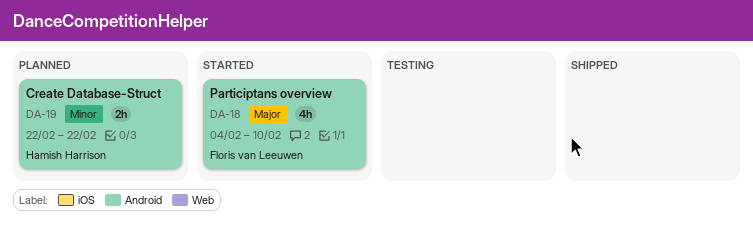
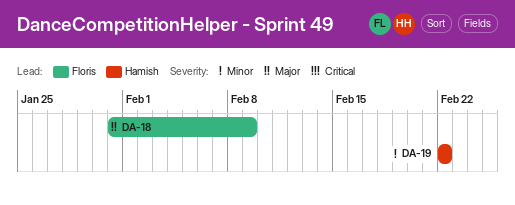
DA-18, start: Feb 4 -> Jan 31
DA-18, due: Feb 10 -> Feb 9

